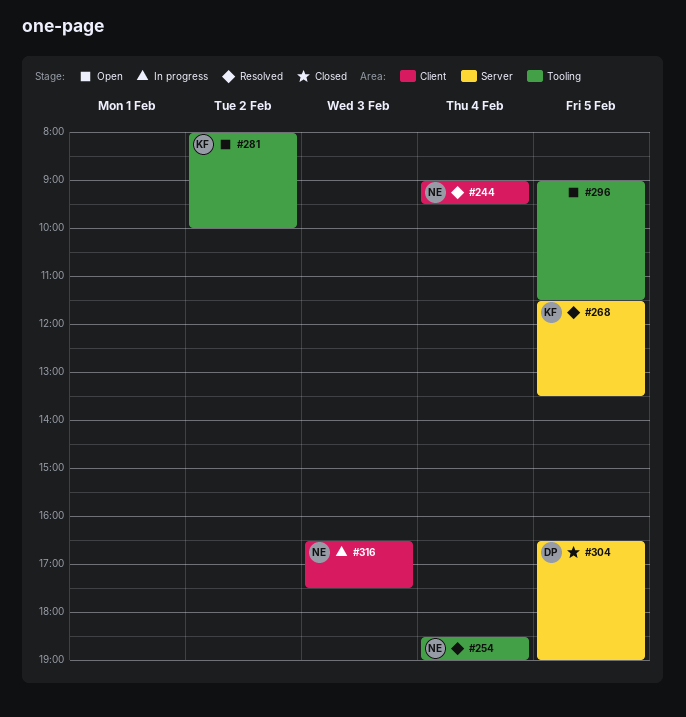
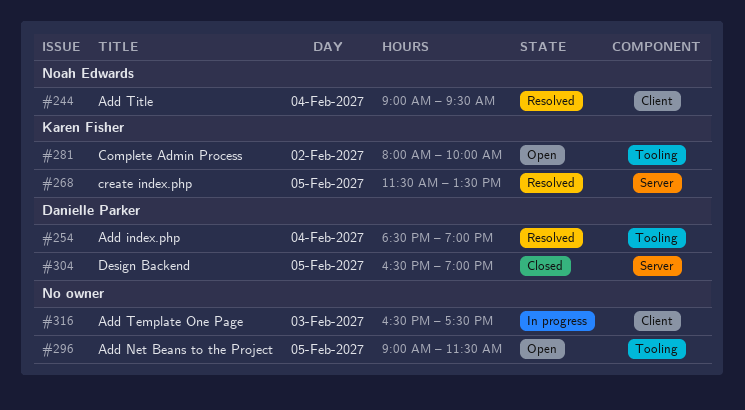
#254, owner: Noah Edwards -> Danielle Parker
#316, owner: Noah Edwards -> none

